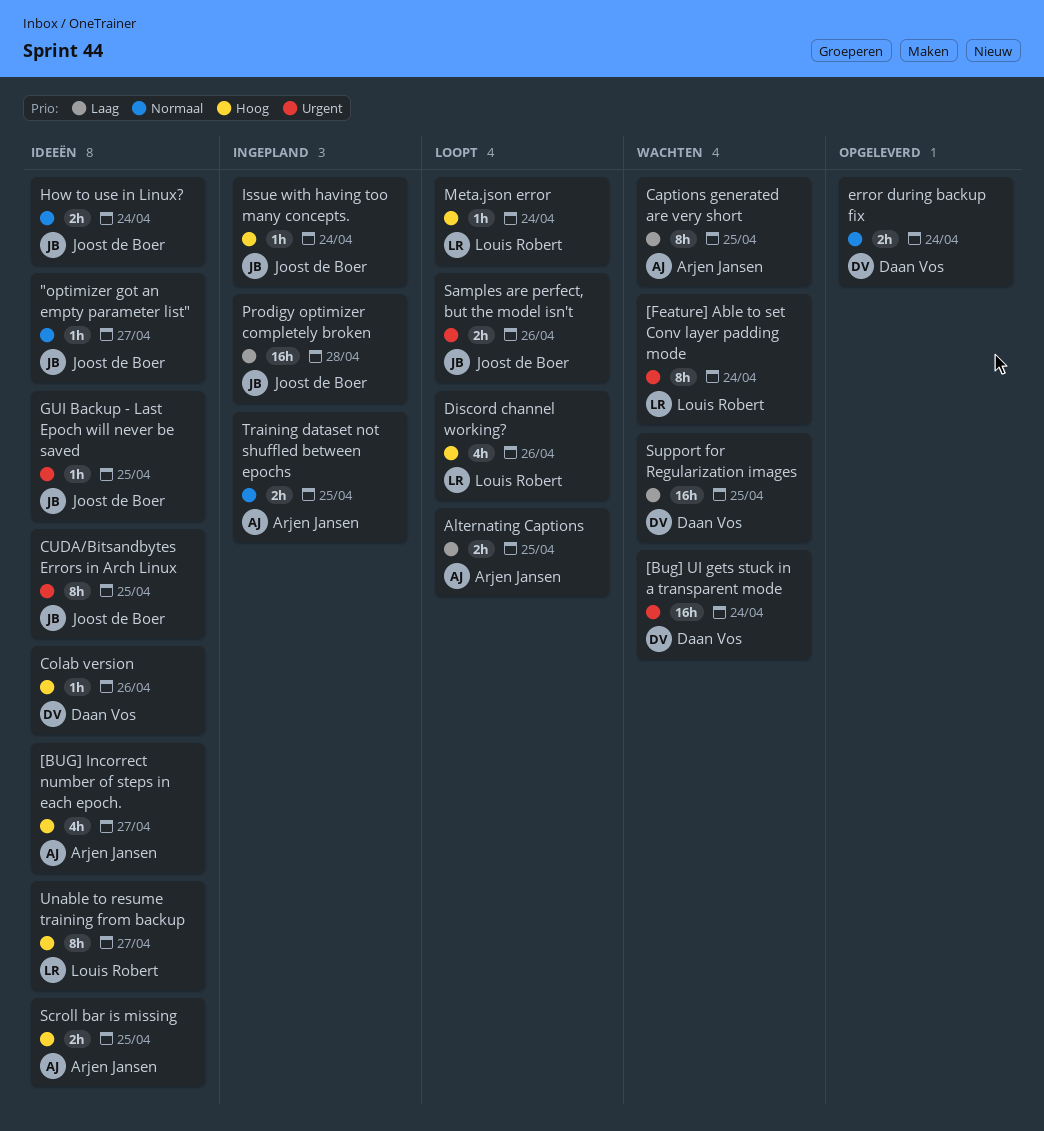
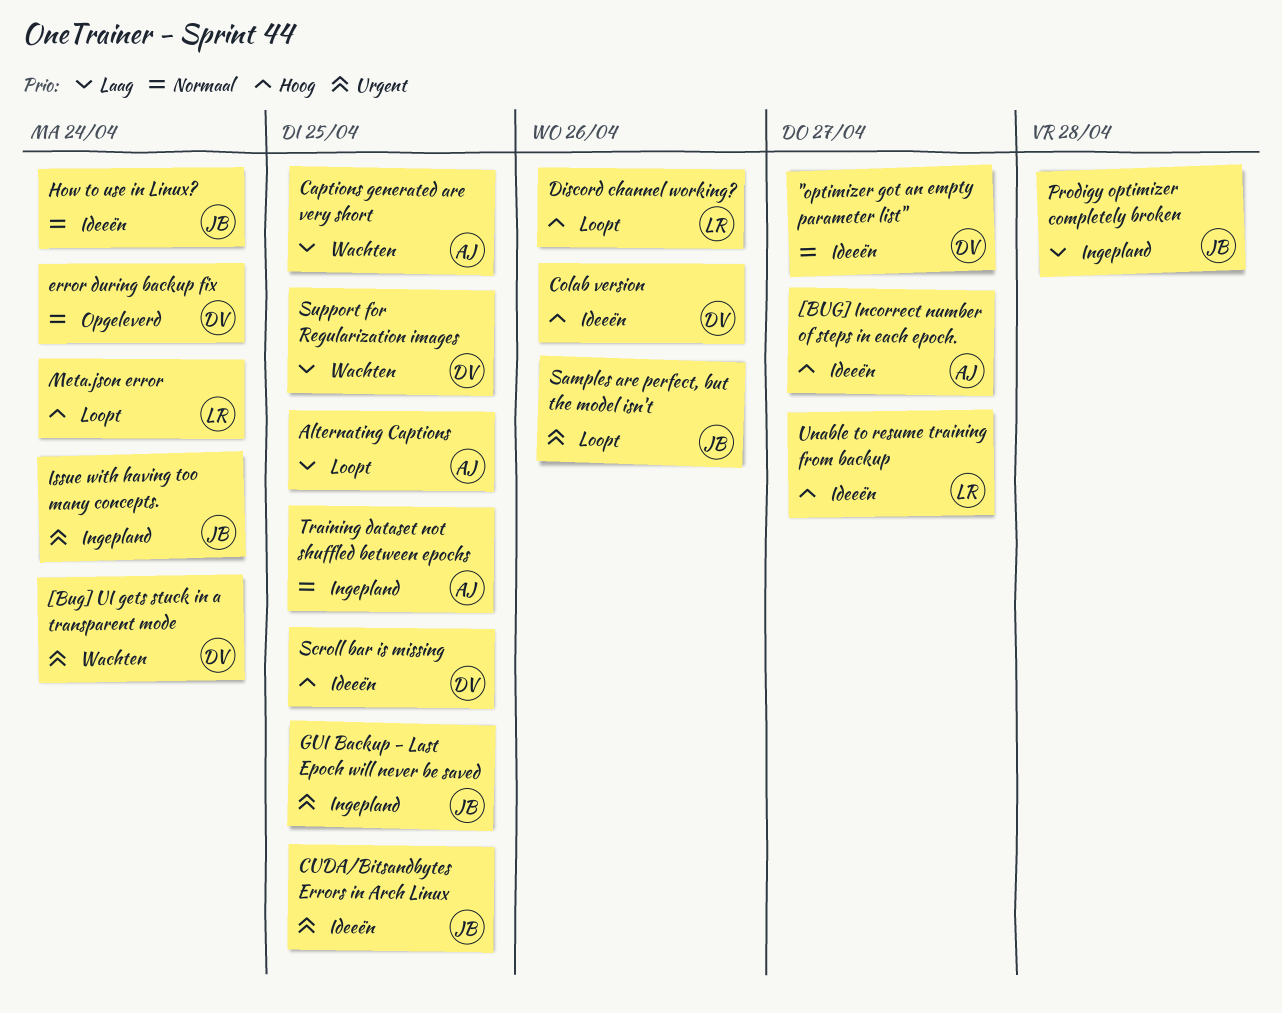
"optimizer got an empty parameter list", owner: Joost de Boer -> Daan Vos
[Feature] Able to set Conv layer padding mode: present -> none
GUI Backup - Last Epoch will never be saved, status: Ideeën -> Ingepland
Issue with having too many concepts., priority: Hoog -> Urgent
Scroll bar is missing, owner: Arjen Jansen -> Daan Vos

